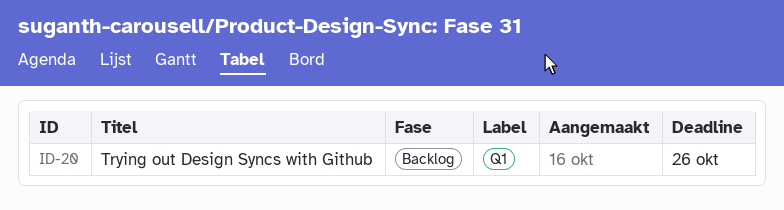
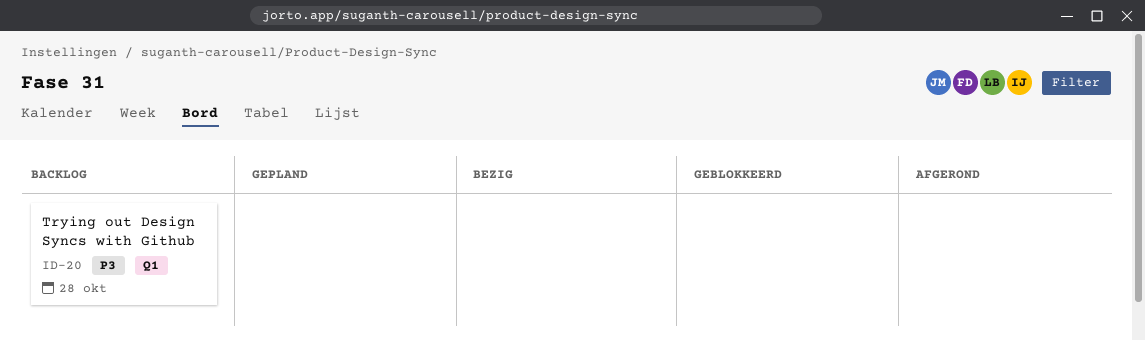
ID-20, due: Oct 26 -> Oct 28

